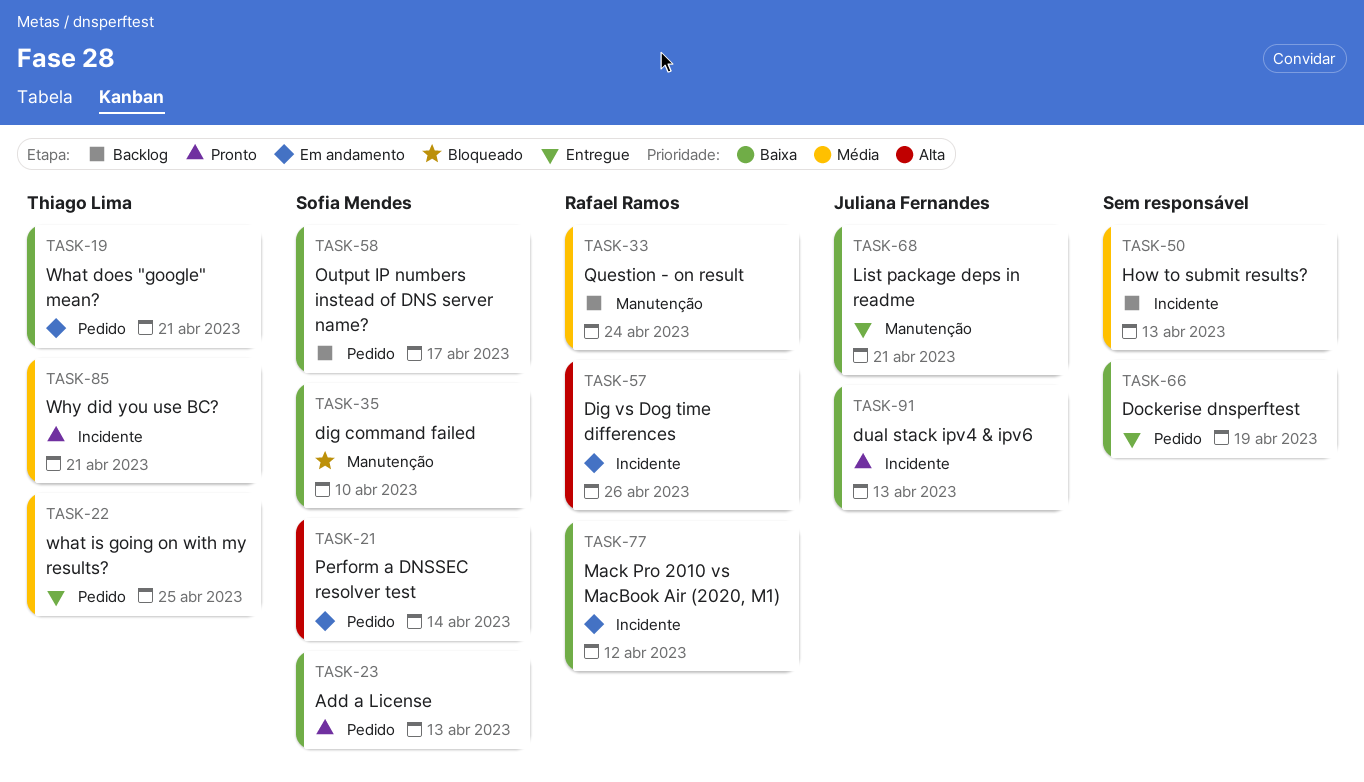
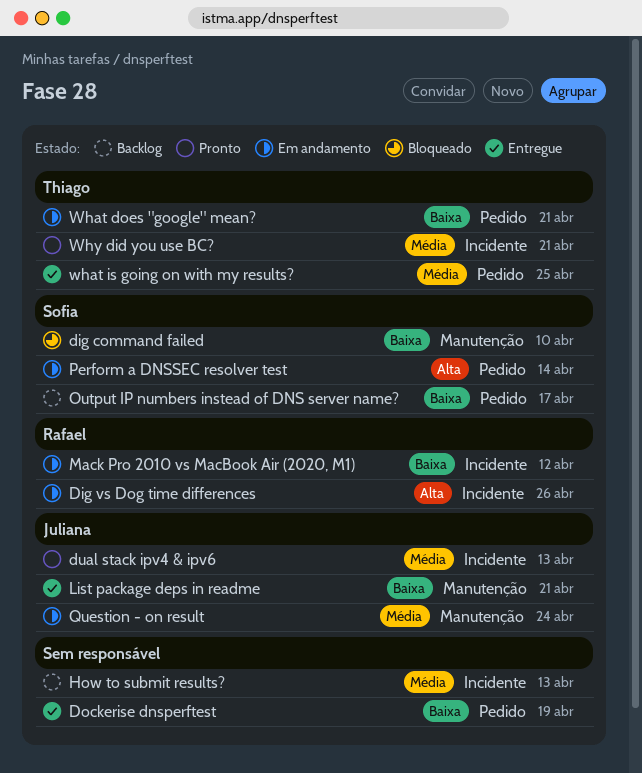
Add a License: present -> none
dual stack ipv4 & ipv6, priority: Baixa -> Média
Question - on result, status: Backlog -> Em andamento
Question - on result, owner: Rafael Ramos -> Juliana Fernandes

